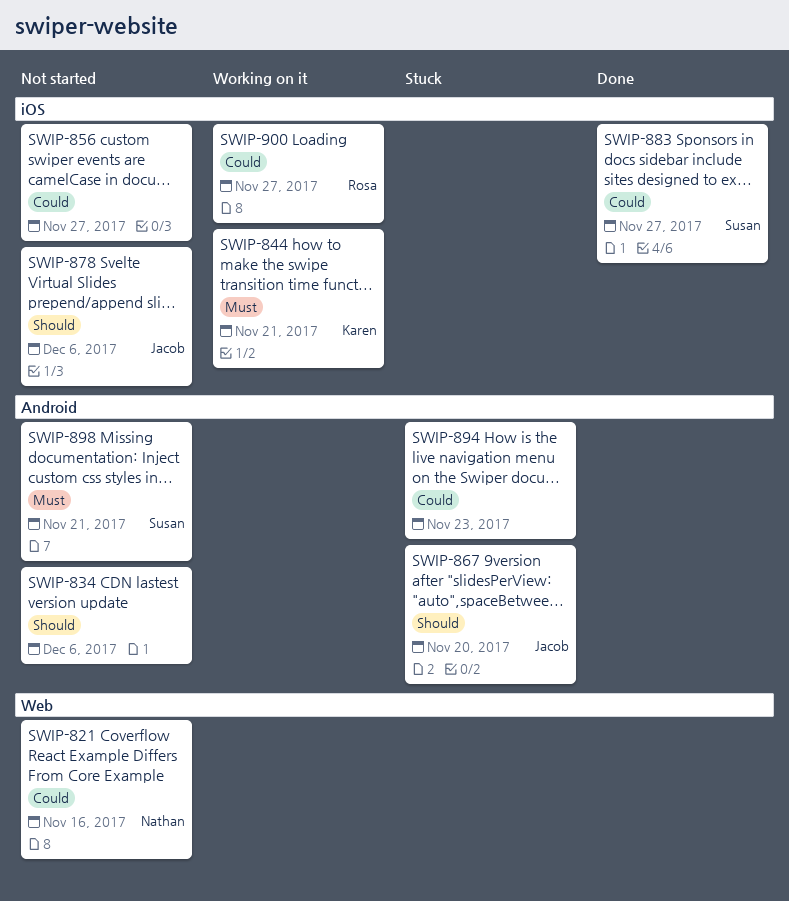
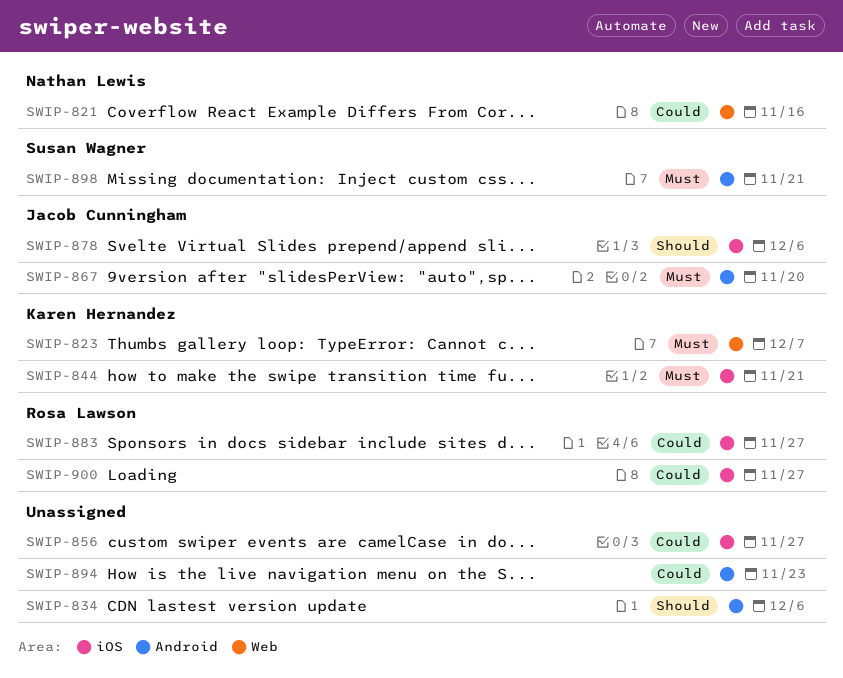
SWIP-823: none -> present
SWIP-867, priority: Should -> Must
SWIP-883, owner: Susan Wagner -> Rosa Lawson

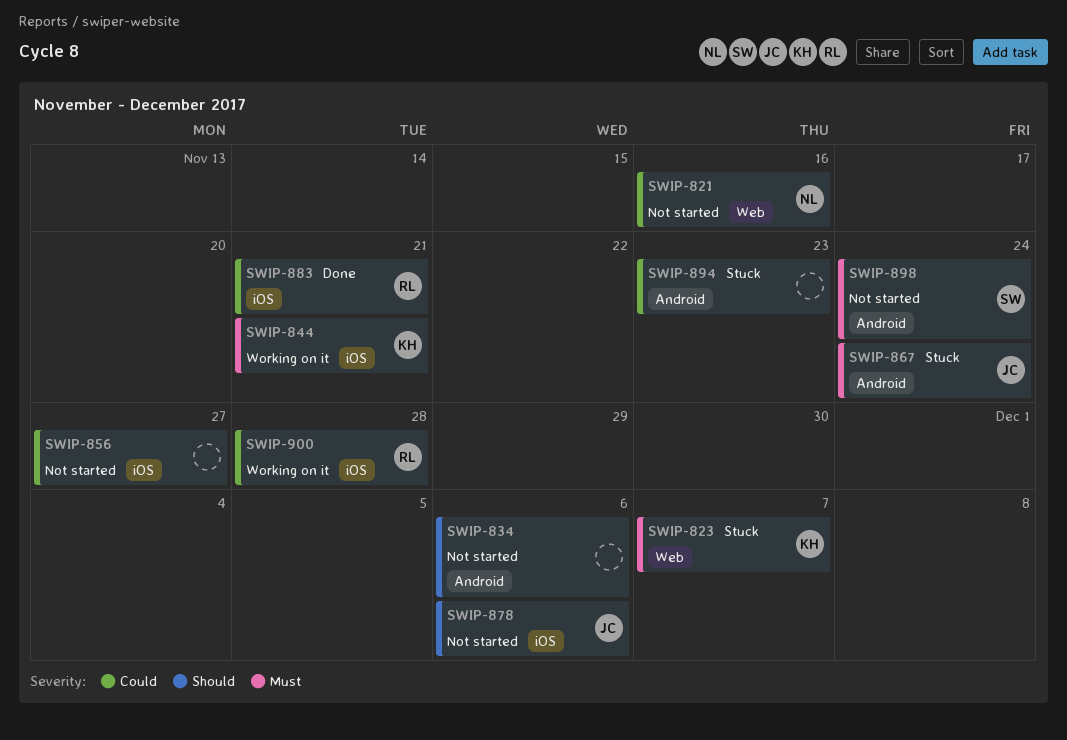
SWIP-867, due: Nov 20 -> Nov 24
SWIP-883, due: Nov 27 -> Nov 21
SWIP-898, due: Nov 21 -> Nov 24
SWIP-900, due: Nov 27 -> Nov 28

